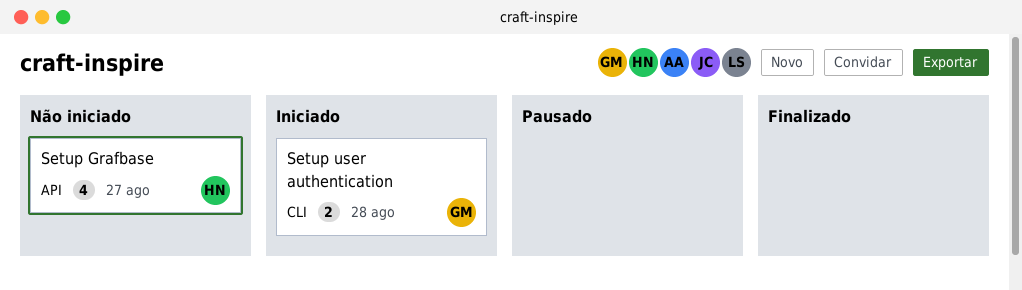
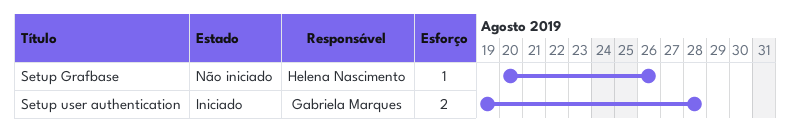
Setup Grafbase, estimate: 4 -> 1
Setup Grafbase, due: Aug 27 -> Aug 26

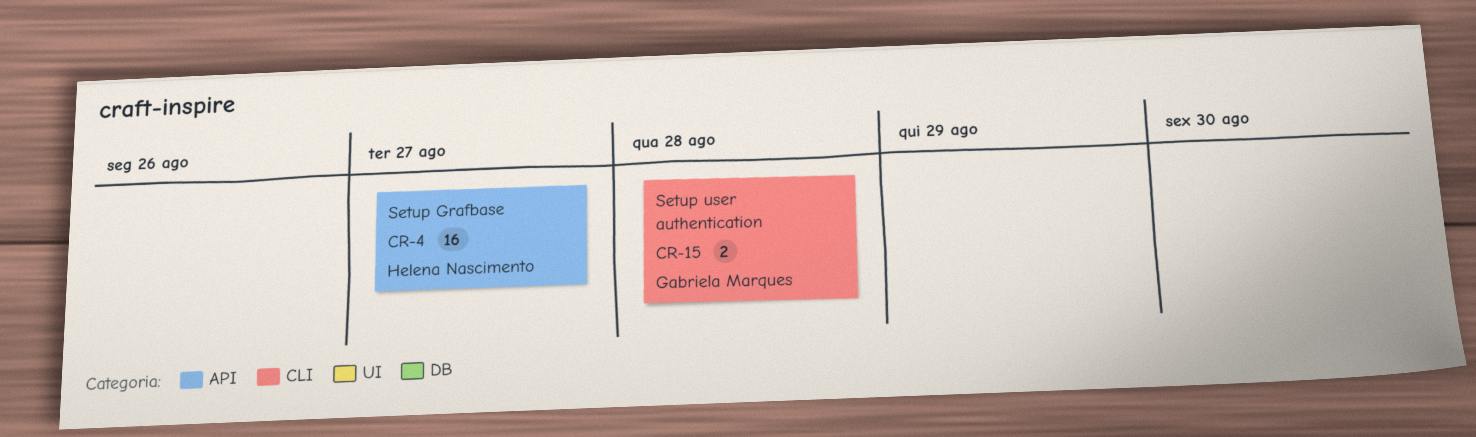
Setup Grafbase, estimate: 1 -> 16
Setup Grafbase, due: Aug 26 -> Aug 27

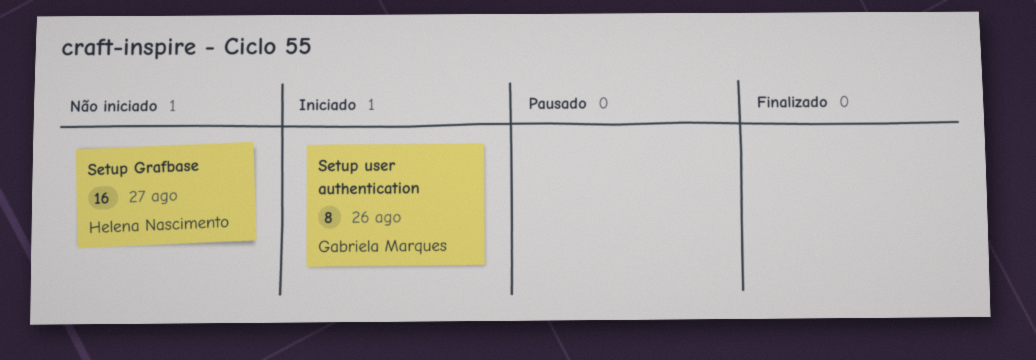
Setup user authentication, estimate: 2 -> 8
Setup user authentication, due: Aug 28 -> Aug 26

